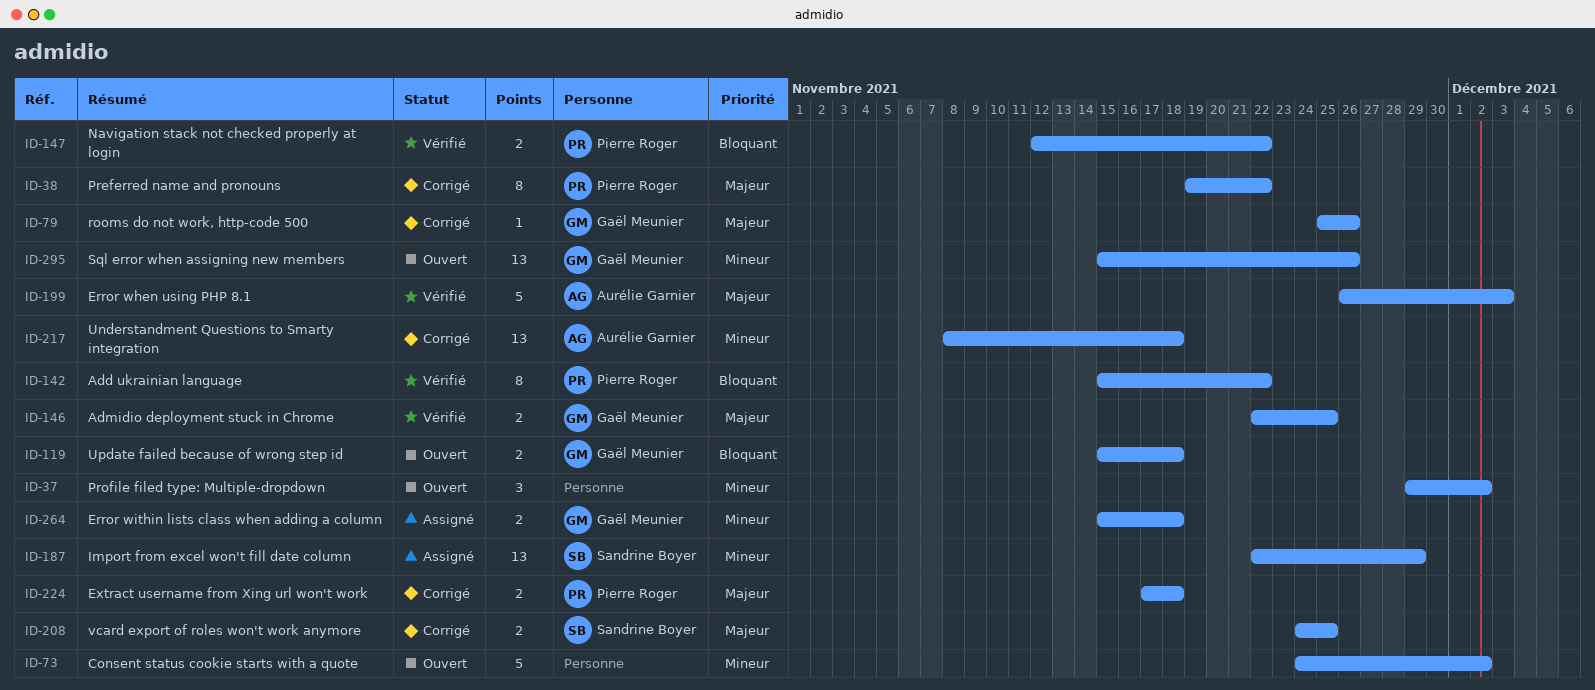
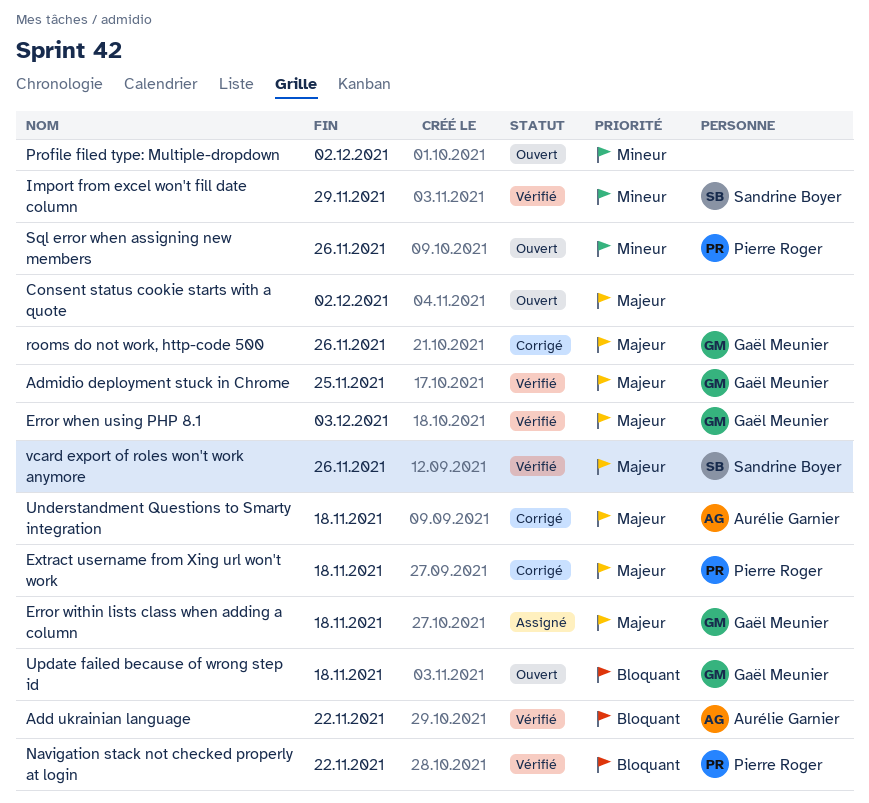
Add ukrainian language, owner: Pierre Roger -> Aurélie Garnier
Consent status cookie starts with a quote, priority: Mineur -> Majeur
Error when using PHP 8.1, owner: Aurélie Garnier -> Gaël Meunier
Error within lists class when adding a column, priority: Mineur -> Majeur
Import from excel won't fill date column, status: Assigné -> Vérifié
Preferred name and pronouns: present -> none
Sql error when assigning new members, owner: Gaël Meunier -> Pierre Roger
Understandment Questions to Smarty integration, priority: Mineur -> Majeur
vcard export of roles won't work anymore, status: Corrigé -> Vérifié
vcard export of roles won't work anymore, due: Nov 25 -> Nov 26

